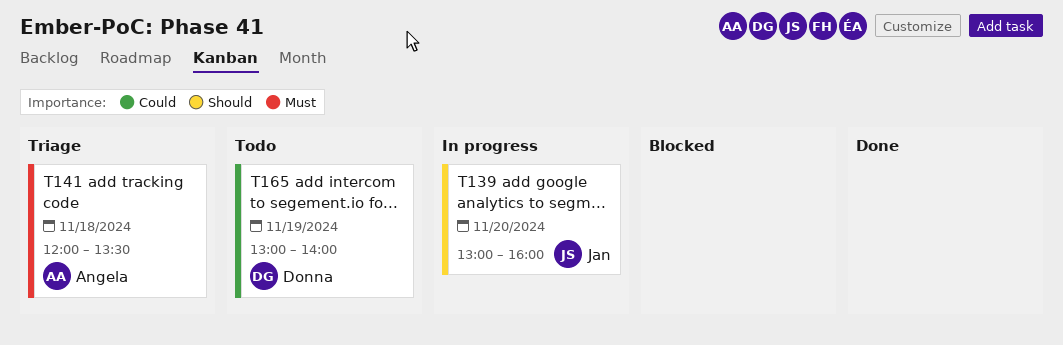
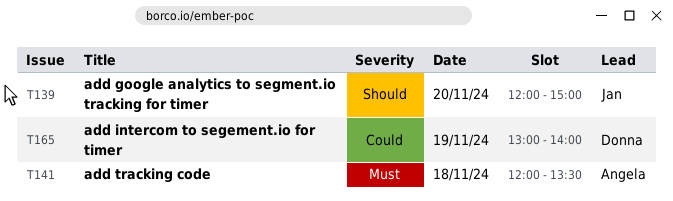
T139, begins: 13:00 -> 12:00
T139, ends: 16:00 -> 15:00

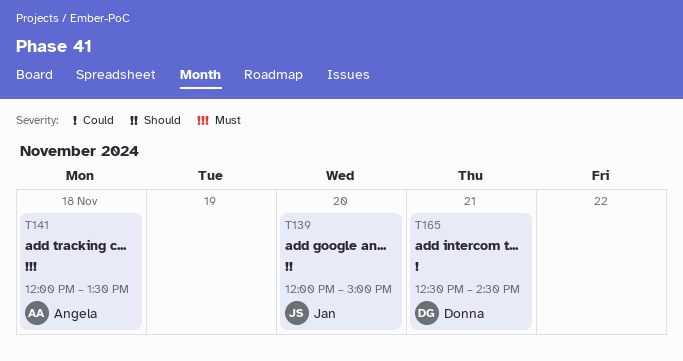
T165, day: Nov 19 -> Nov 21
T165, begins: 13:00 -> 12:30
T165, ends: 14:00 -> 14:30

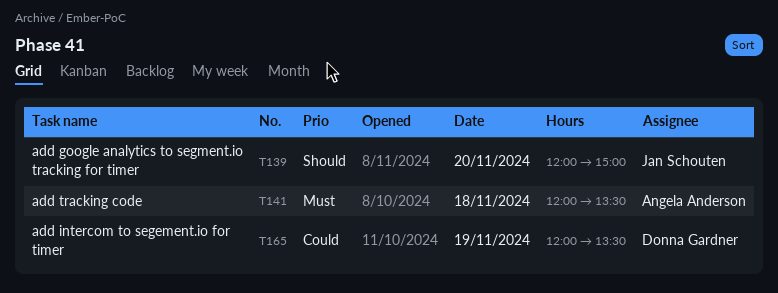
T165, day: Nov 21 -> Nov 19
T165, begins: 12:30 -> 12:00
T165, ends: 14:30 -> 13:30

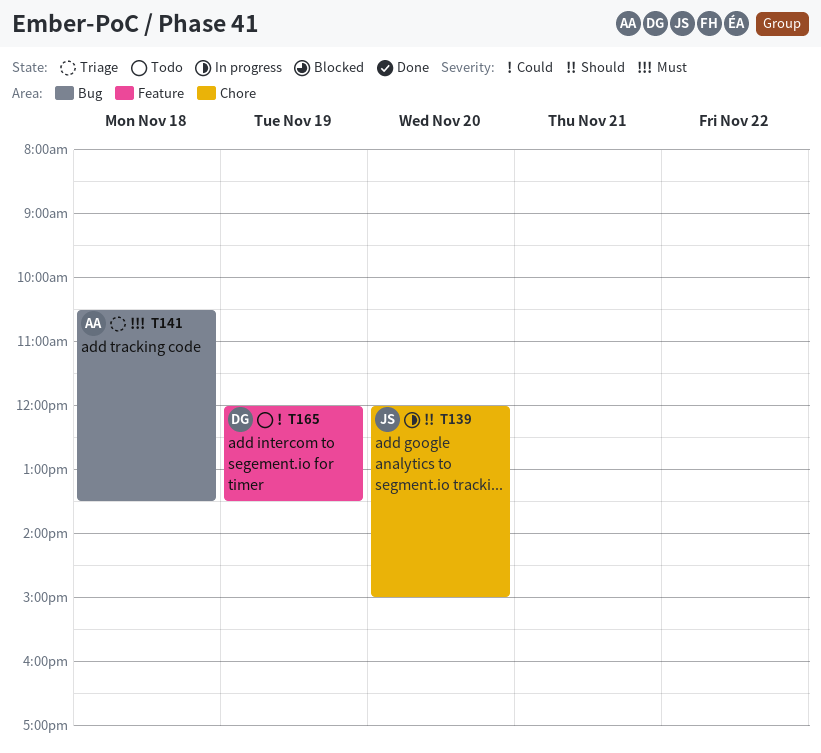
T141, begins: 12:00 -> 10:30

